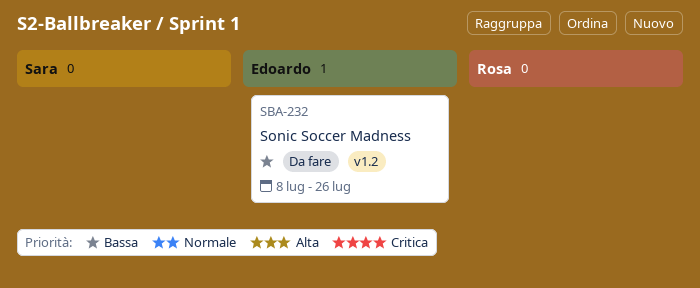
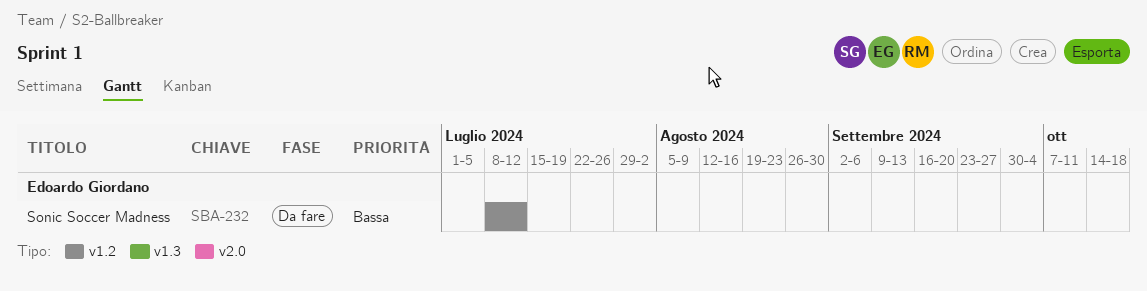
SBA-232, due: Jul 26 -> Jul 12

